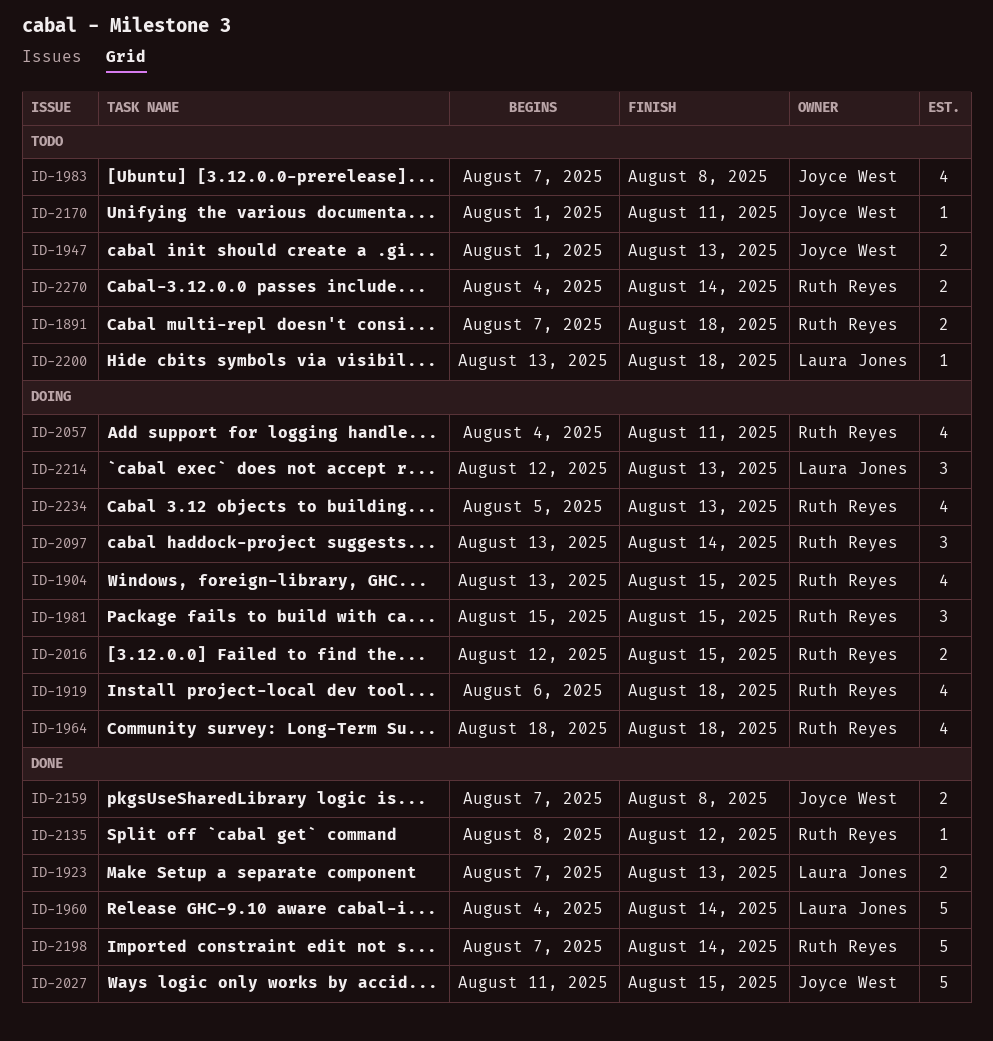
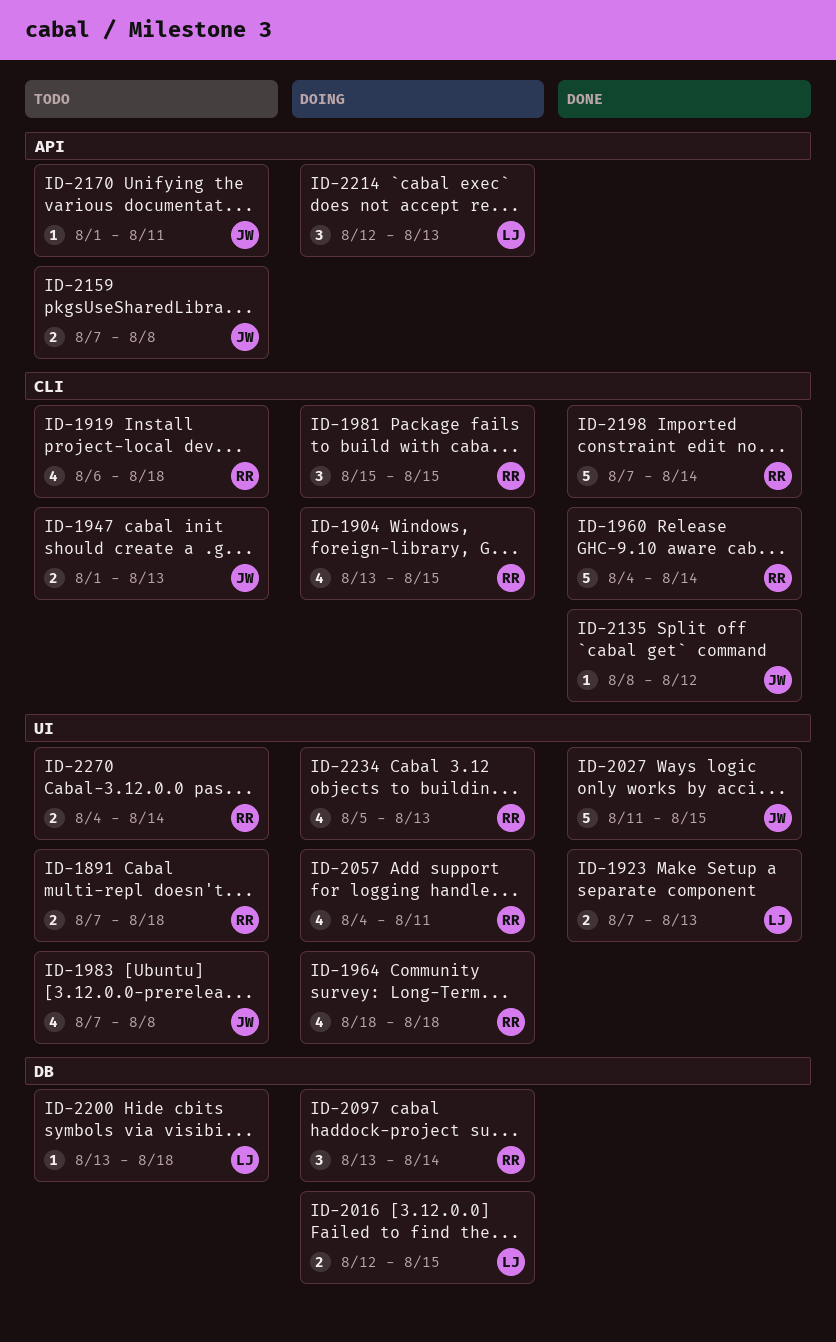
ID-1919, status: Doing -> Todo
ID-1960, owner: Laura Jones -> Ruth Reyes
ID-2016, owner: Ruth Reyes -> Laura Jones
ID-2135, owner: Ruth Reyes -> Joyce West
ID-2159, status: Done -> Todo

